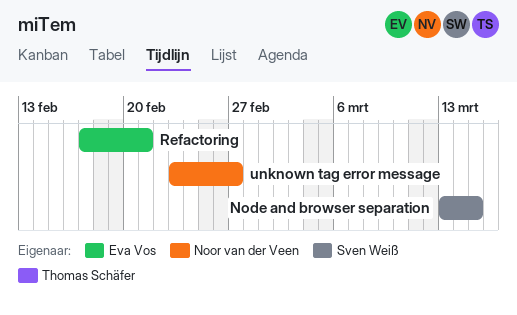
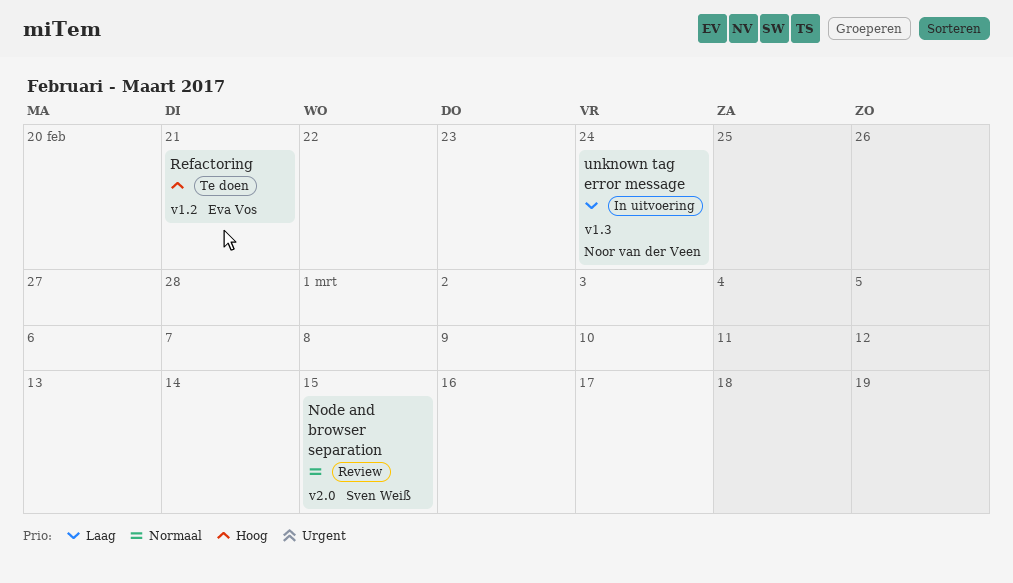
unknown tag error message, due: Feb 27 -> Feb 24

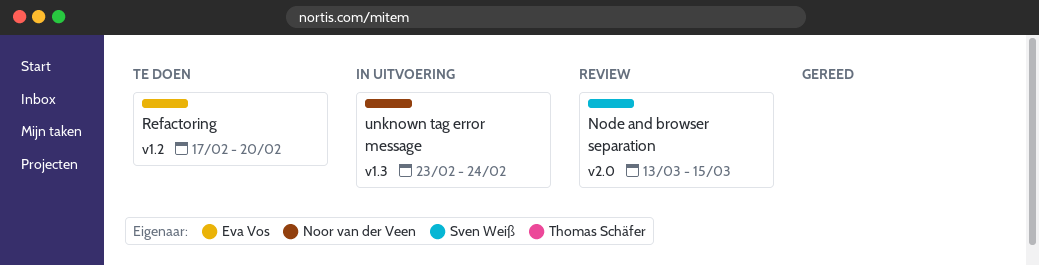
Refactoring, due: Feb 21 -> Feb 20

